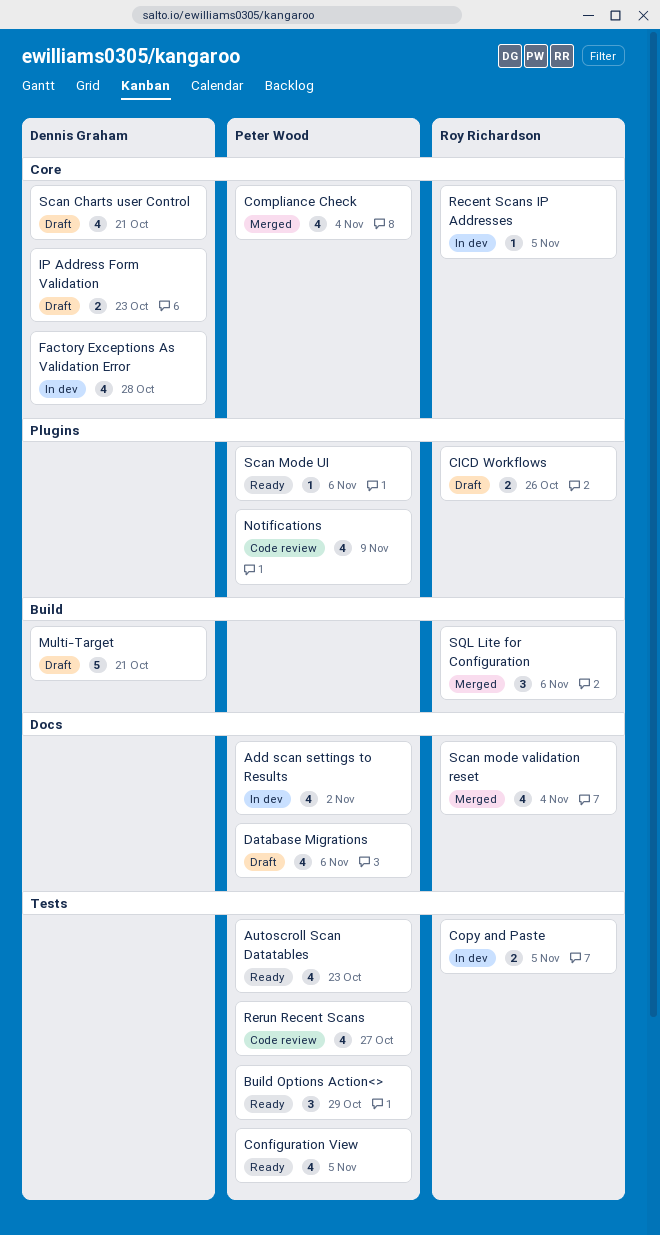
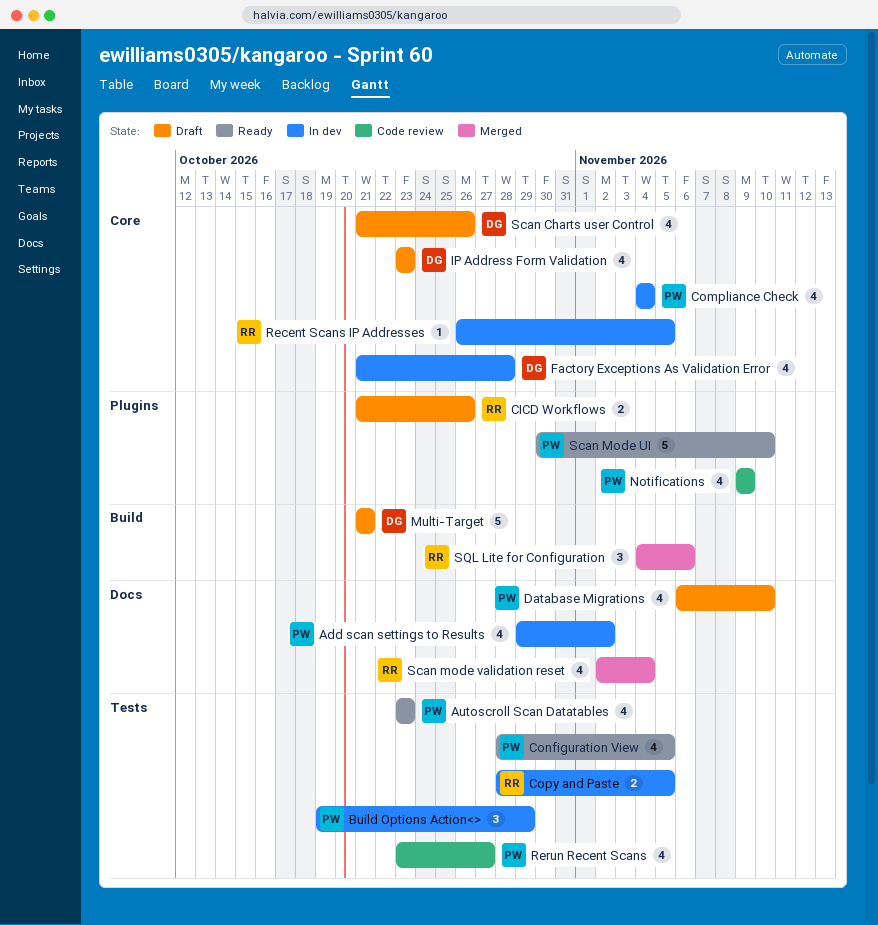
Build Options Action<>, status: Ready -> In dev
Compliance Check, status: Merged -> In dev
Database Migrations, due: Nov 6 -> Nov 10
IP Address Form Validation, estimate: 2 -> 4
Scan Charts user Control, due: Oct 21 -> Oct 26
Scan Mode UI, estimate: 1 -> 5
Scan Mode UI, due: Nov 6 -> Nov 10

